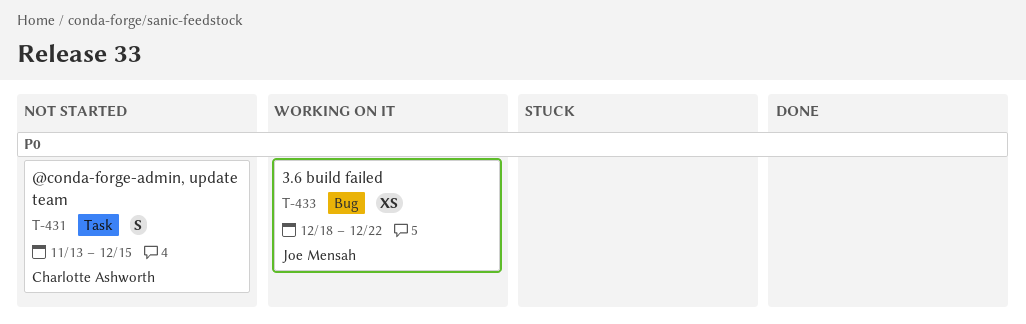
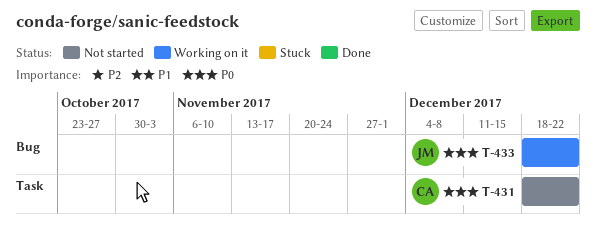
T-431, start: Nov 13 -> Dec 18
T-431, due: Dec 15 -> Dec 22

